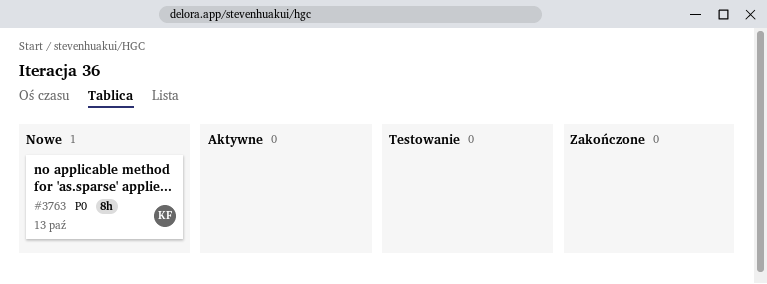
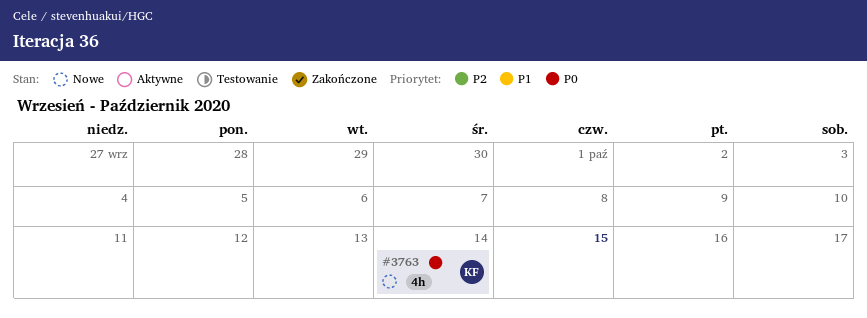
#3763, estimate: 8h -> 4h
#3763, due: Oct 13 -> Oct 14

